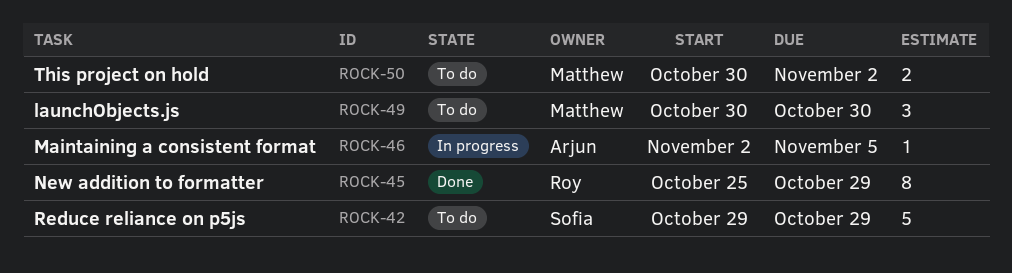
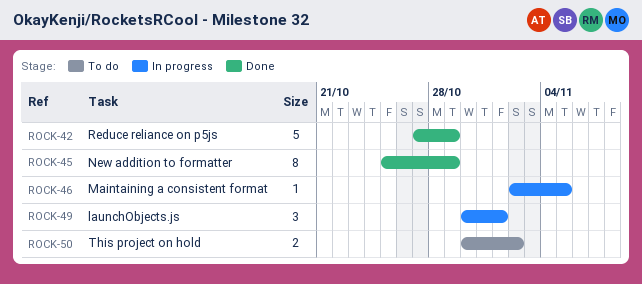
ROCK-42, status: To do -> Done
ROCK-42, start: Oct 29 -> Oct 27
ROCK-49, status: To do -> In progress
ROCK-49, due: Oct 30 -> Nov 1

